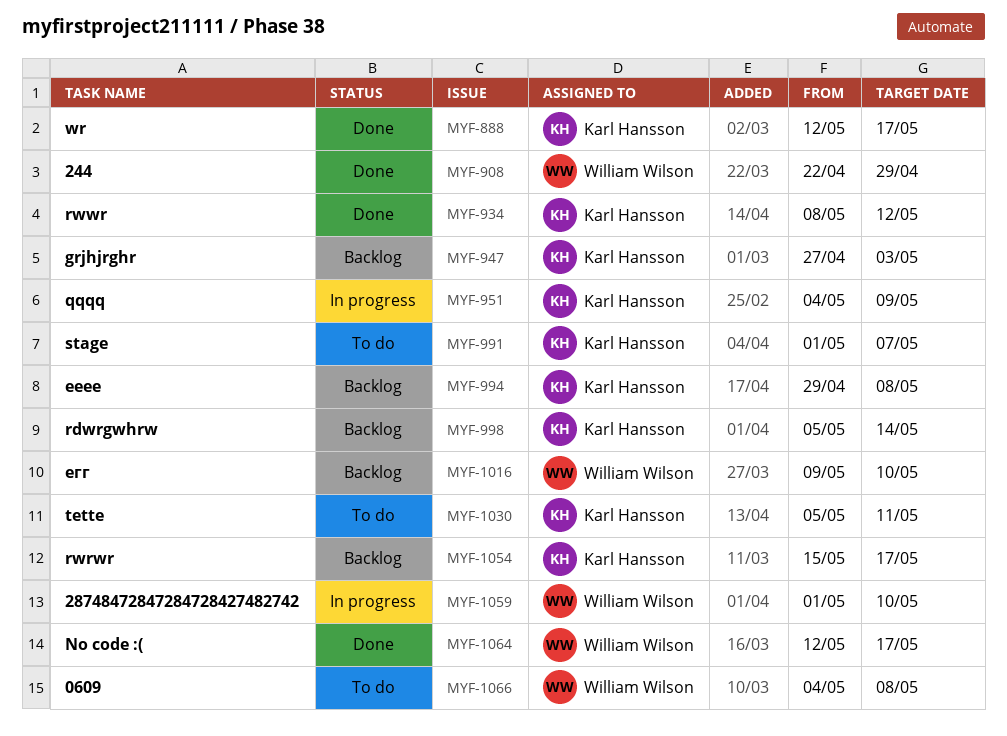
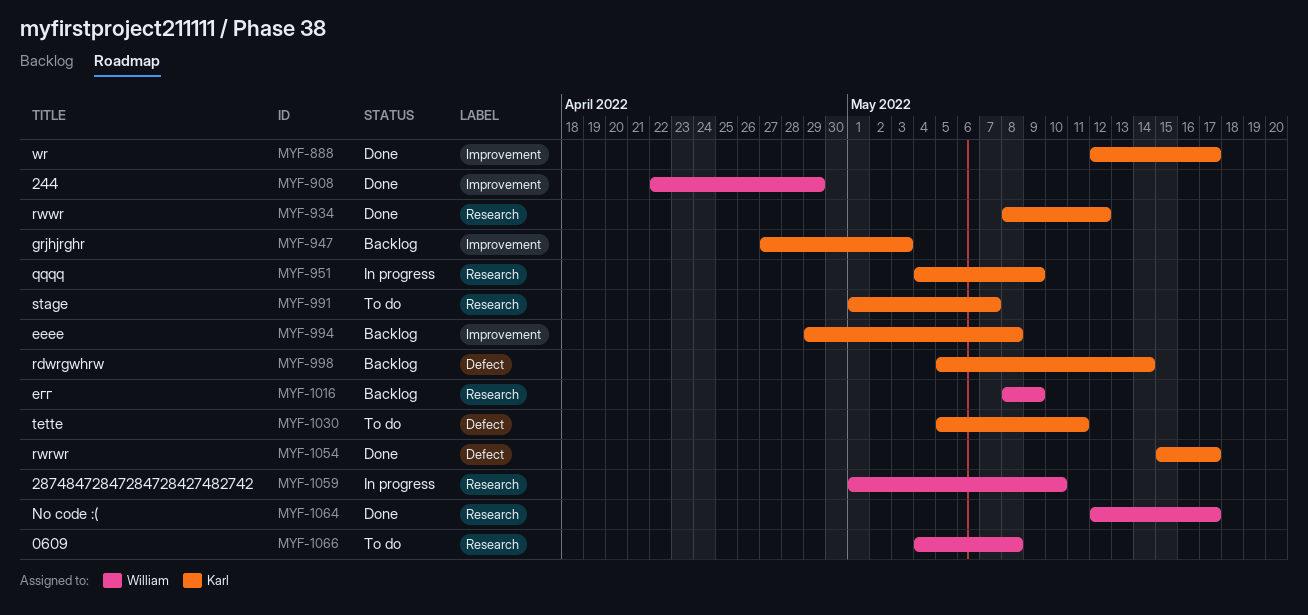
MYF-1016, start: May 9 -> May 8
MYF-1016, due: May 10 -> May 9
MYF-1054, status: Backlog -> Done

